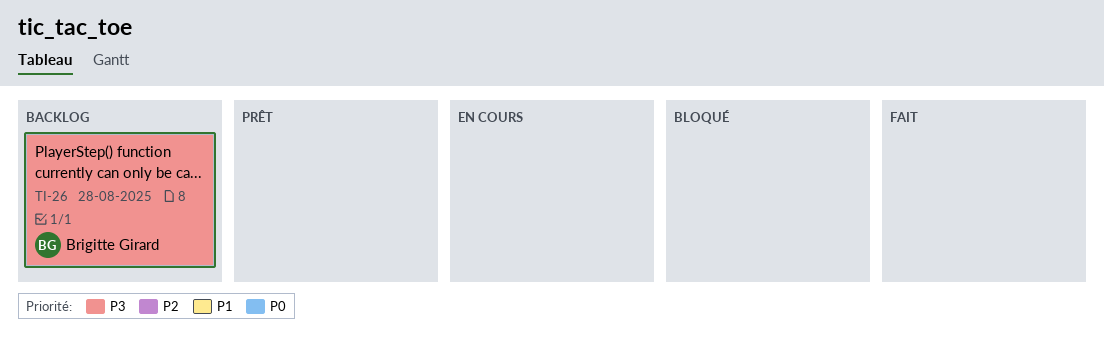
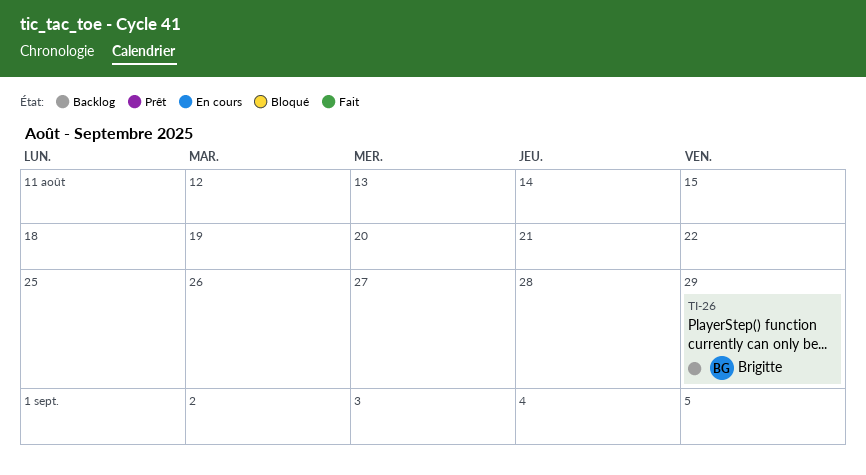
TI-26, due: Aug 28 -> Aug 29

